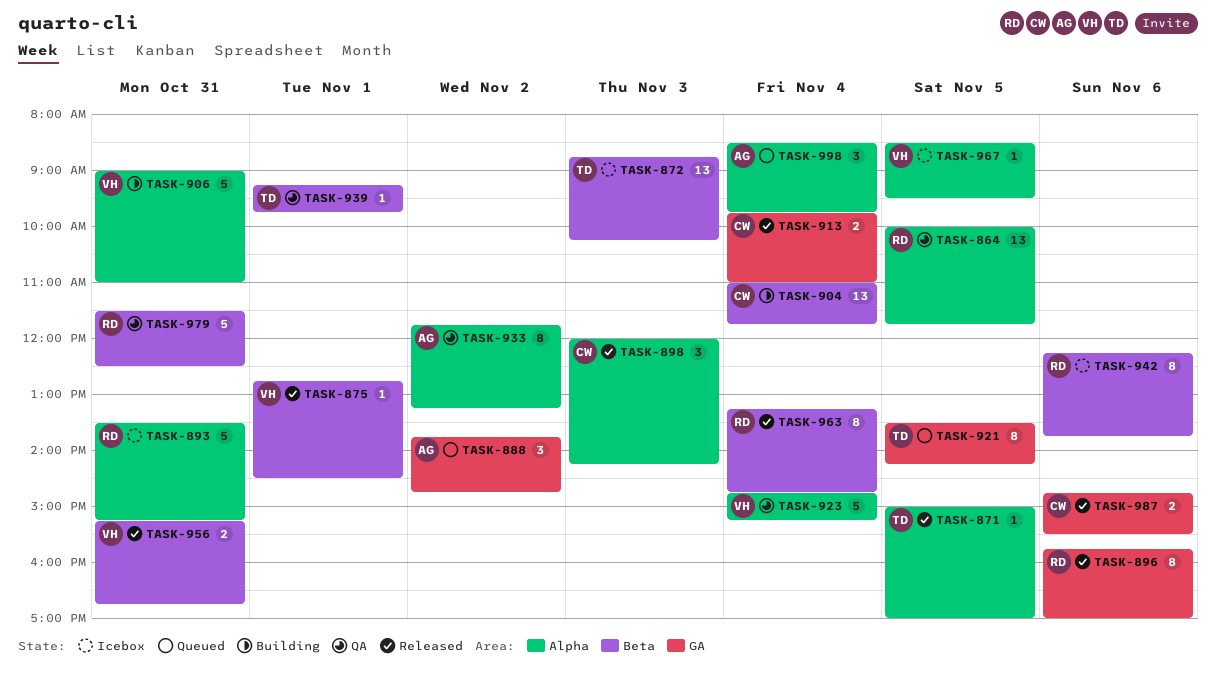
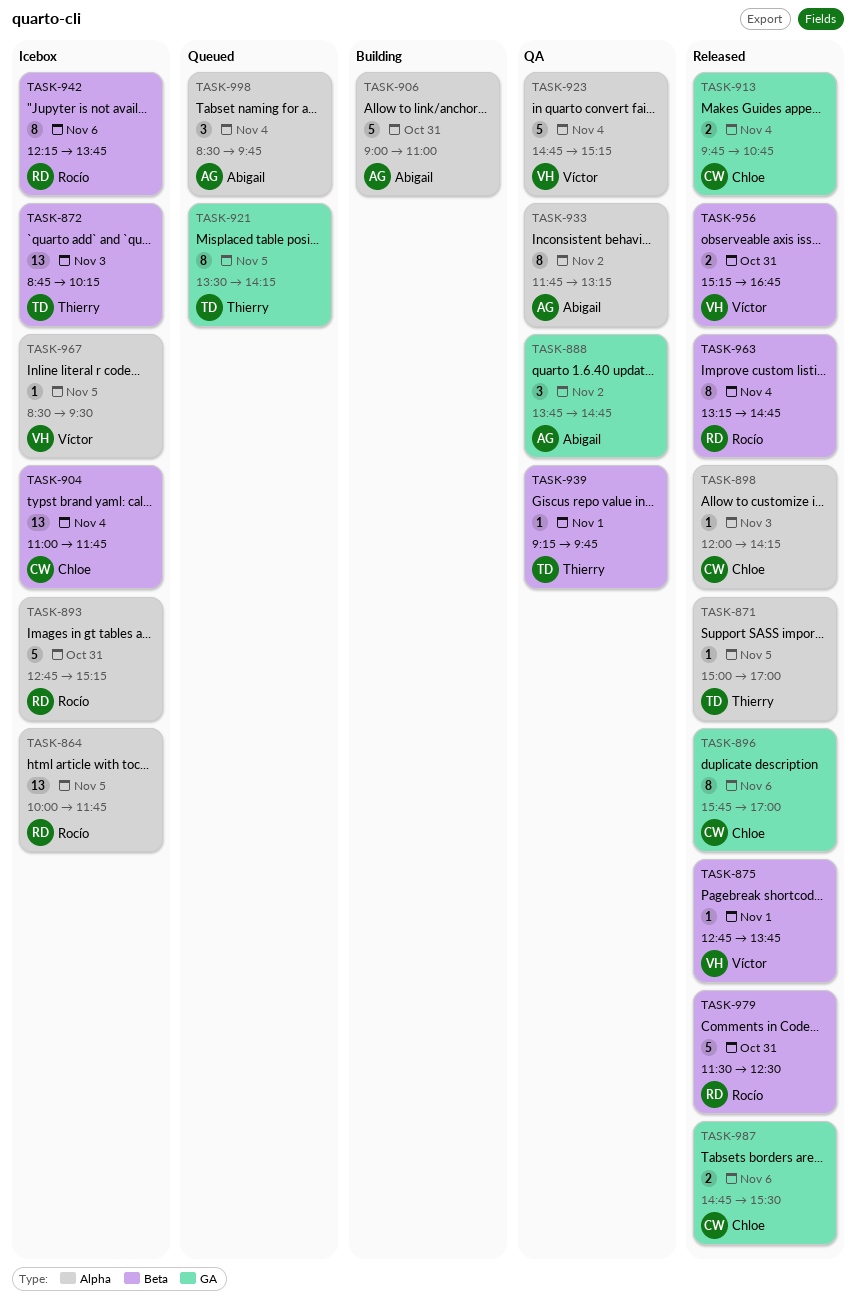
TASK-864, status: QA -> Icebox
TASK-875, ends: 14:30 -> 13:45
TASK-888, status: Queued -> QA
TASK-893, begins: 13:30 -> 12:45
TASK-896, owner: Rocío -> Chloe
TASK-898, estimate: 3 -> 1
TASK-904, status: Building -> Icebox
TASK-906, owner: Víctor -> Abigail
TASK-913, ends: 11:00 -> 10:45
TASK-979, status: QA -> Released

